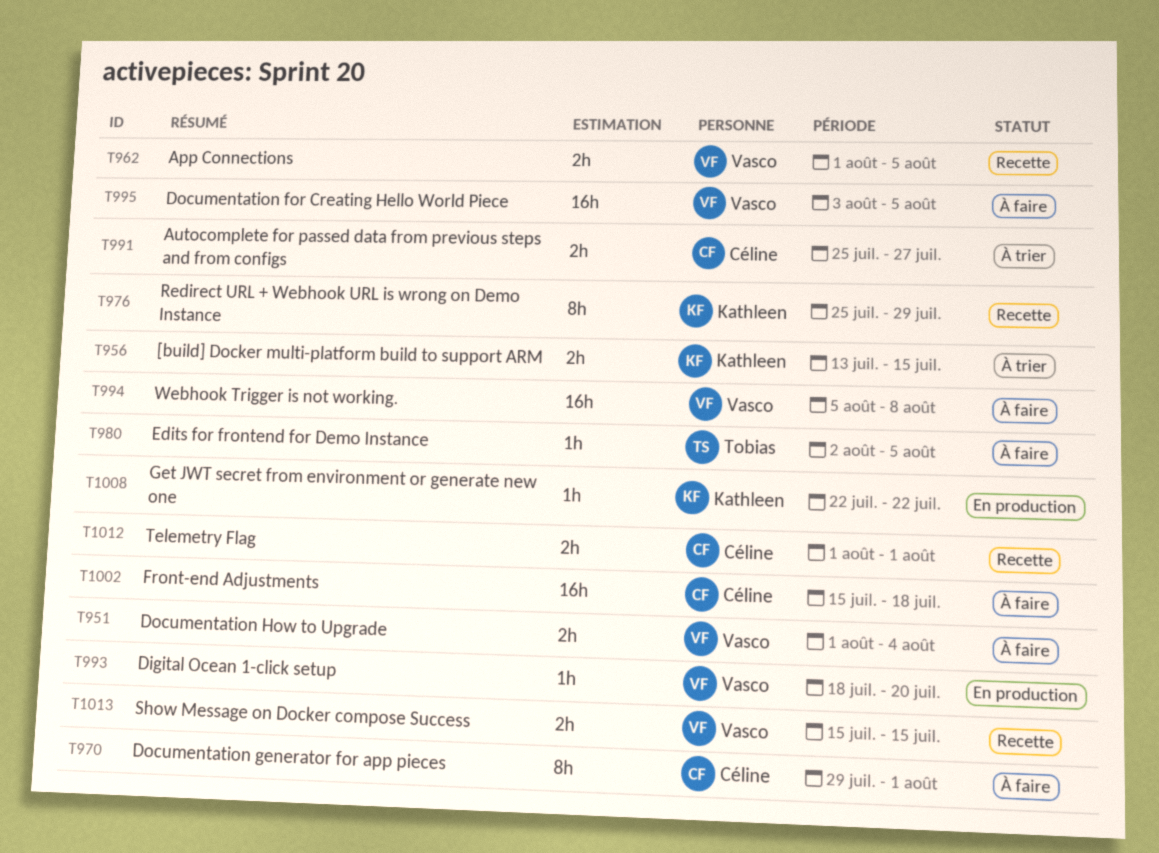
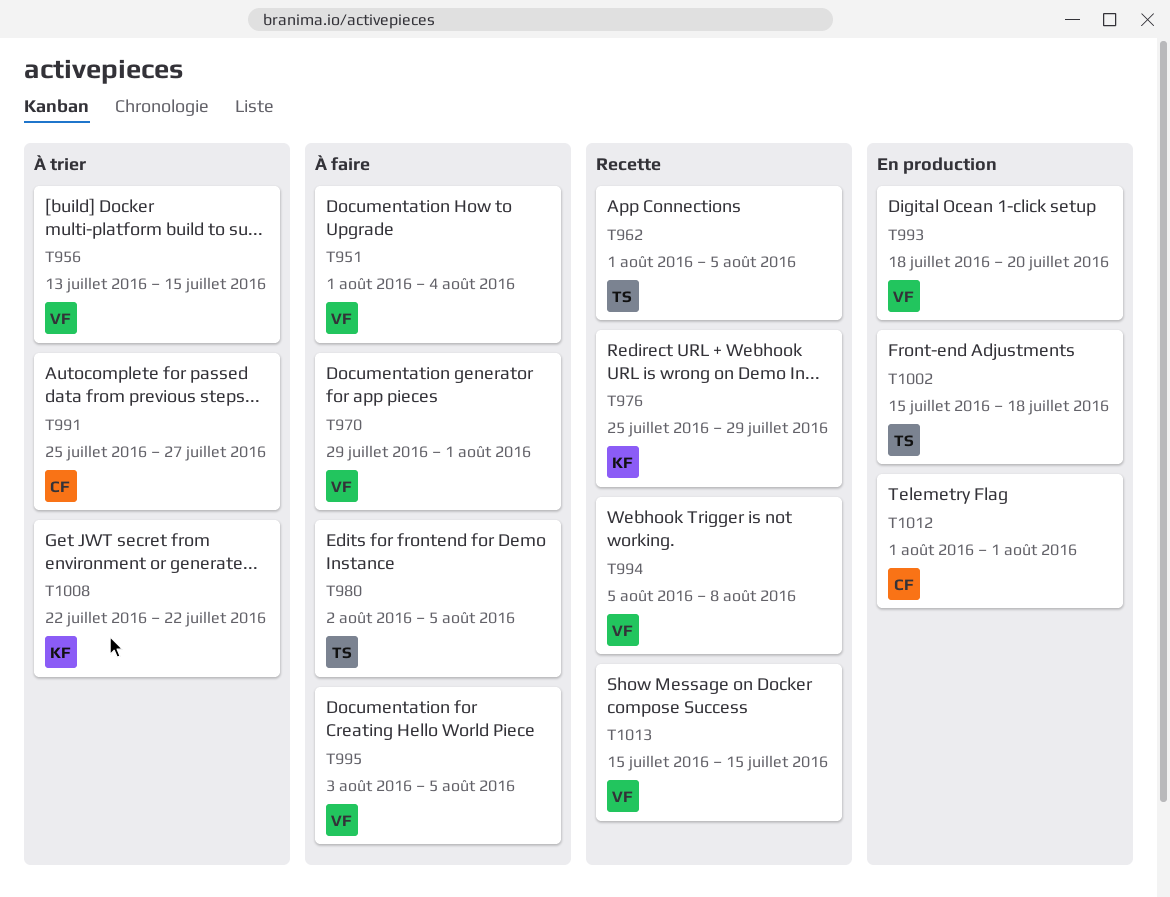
T956, owner: Kathleen -> Vasco
T962, owner: Vasco -> Tobias
T970, owner: Céline -> Vasco
T994, status: À faire -> Recette
T1002, status: À faire -> En production
T1002, owner: Céline -> Tobias
T1008, status: En production -> À trier
T1012, status: Recette -> En production

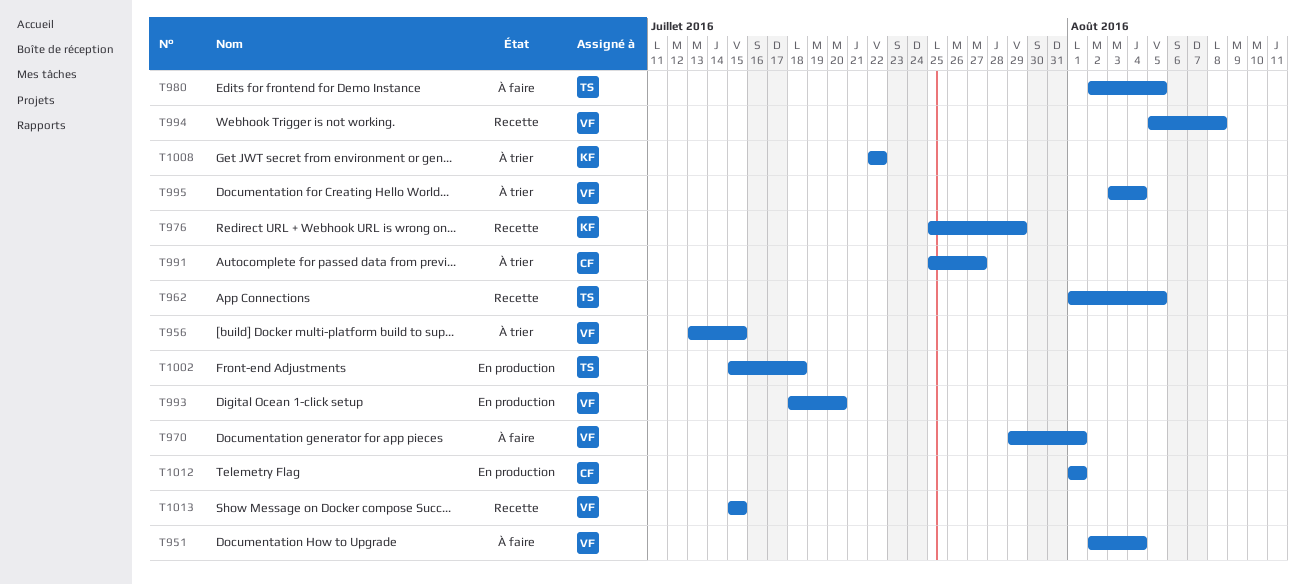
T951, start: Aug 1 -> Aug 2
T995, status: À faire -> À trier
T995, due: Aug 5 -> Aug 4

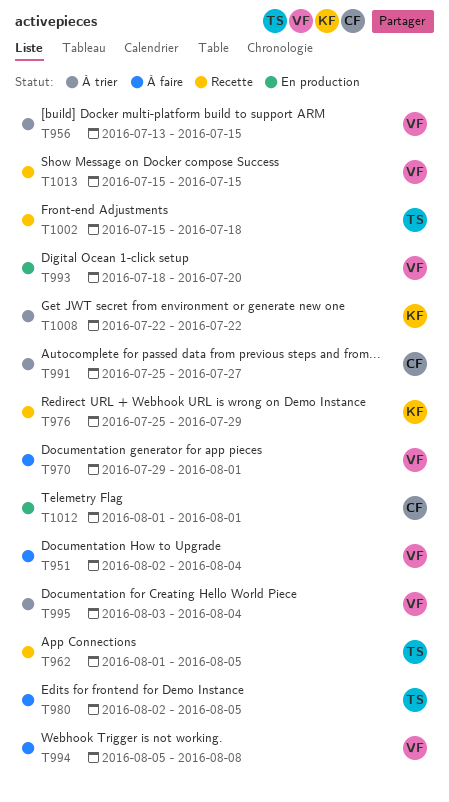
T994, status: Recette -> À faire
T1002, status: En production -> Recette

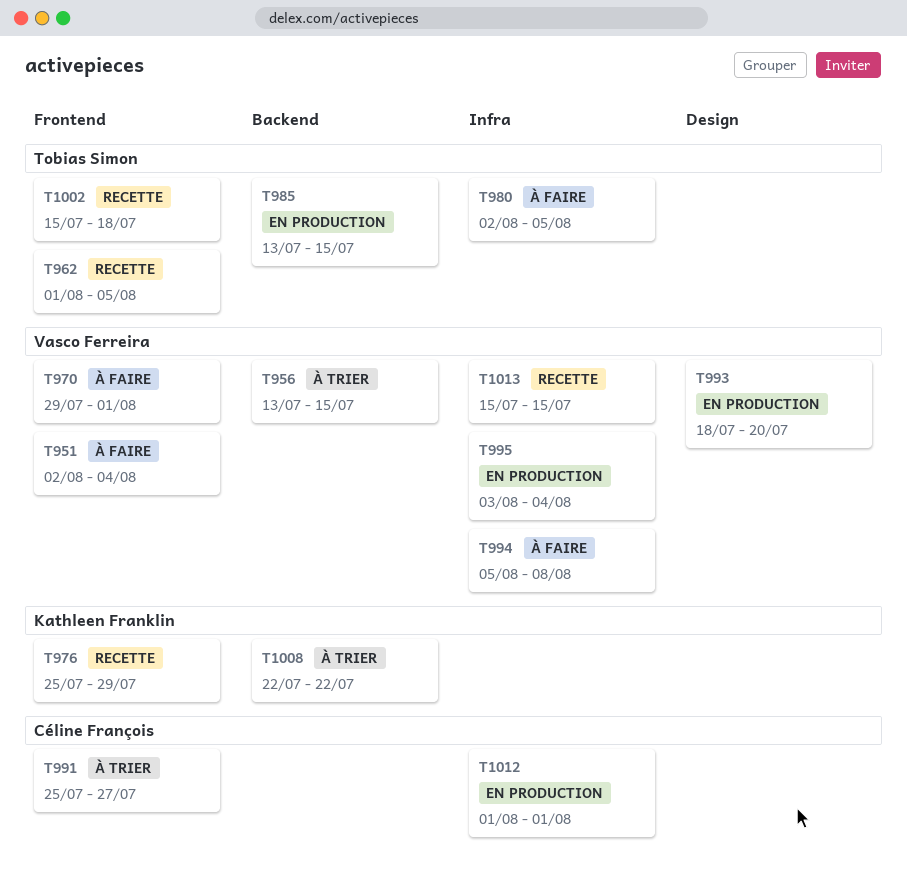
T985: none -> present
T995, status: À trier -> En production

